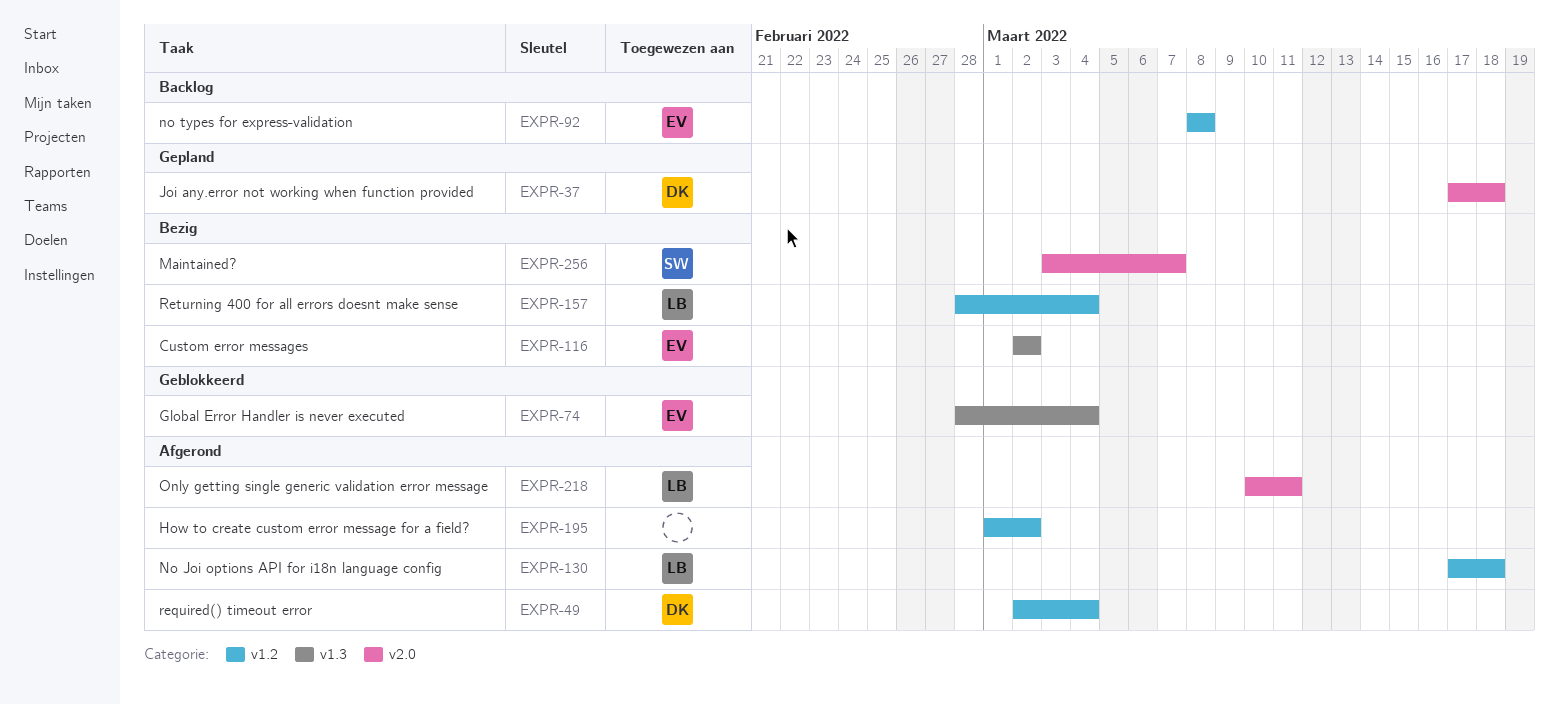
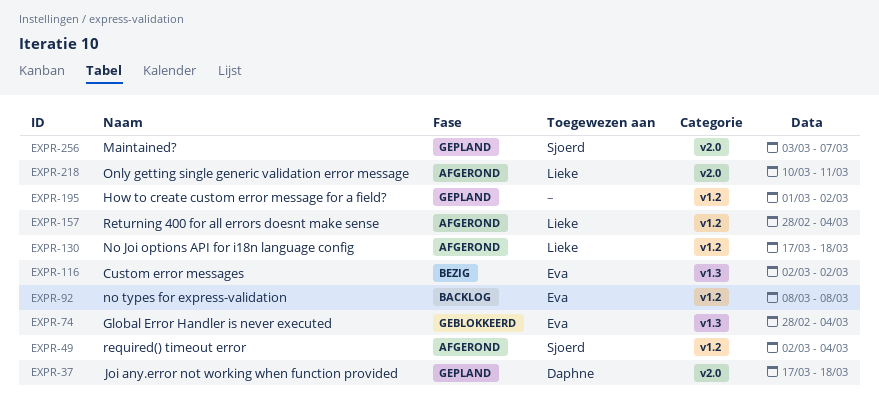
EXPR-49, owner: Daphne -> Sjoerd
EXPR-157, status: Bezig -> Afgerond
EXPR-195, status: Afgerond -> Gepland
EXPR-256, status: Bezig -> Gepland

